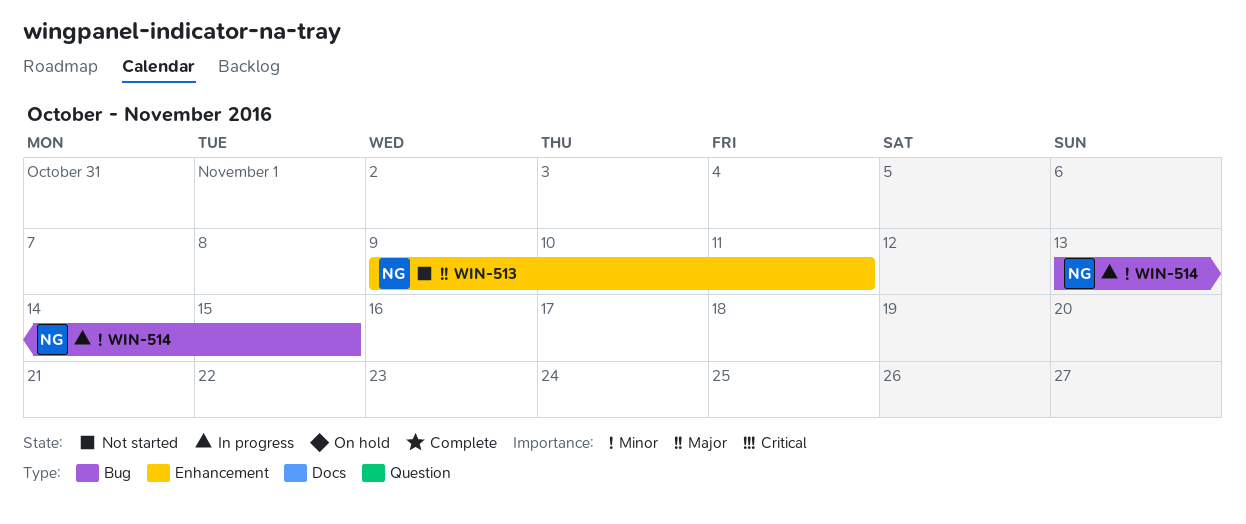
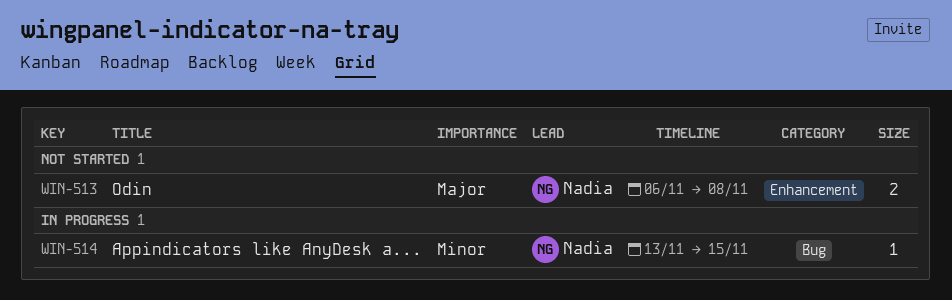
WIN-513, start: Nov 9 -> Nov 6
WIN-513, due: Nov 11 -> Nov 8

